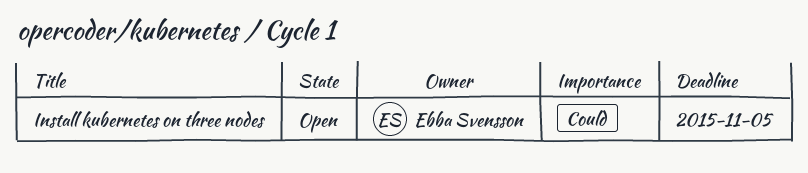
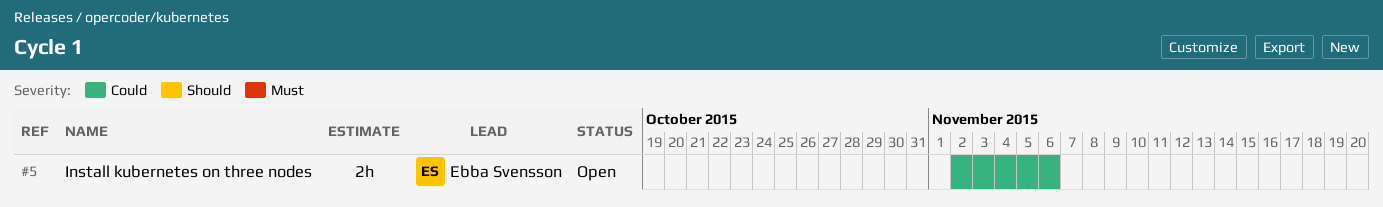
Install kubernetes on three nodes, due: Nov 5 -> Nov 6

